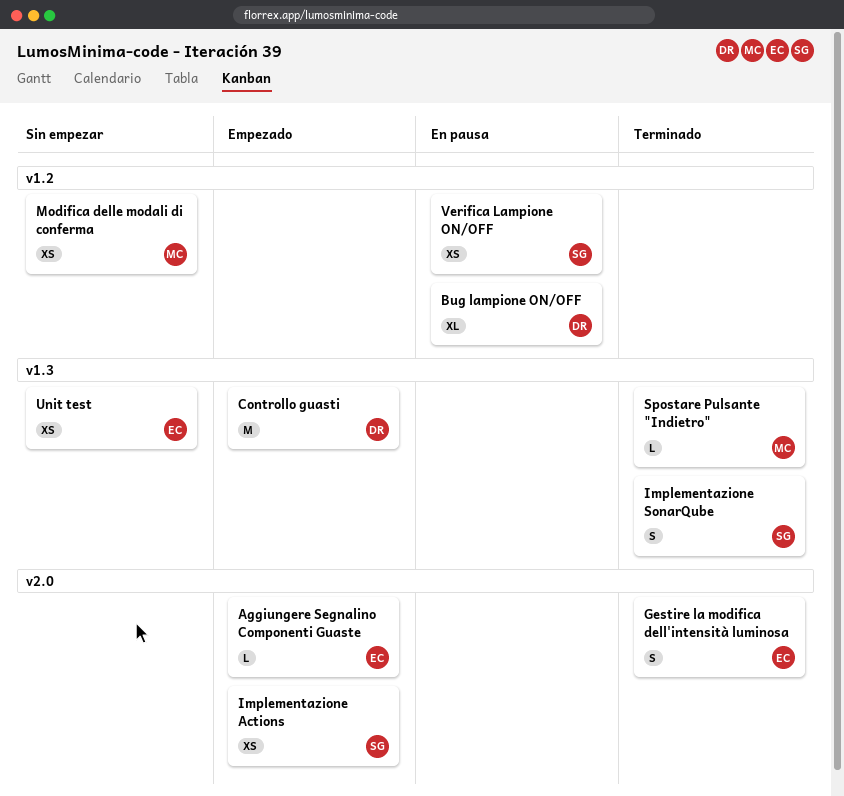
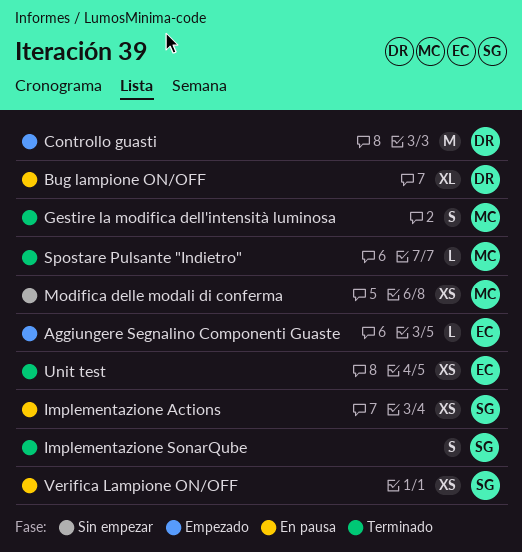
Gestire la modifica dell'intensità luminosa, owner: EC -> MC
Implementazione Actions, status: Empezado -> En pausa
Unit test, status: Sin empezar -> Terminado

